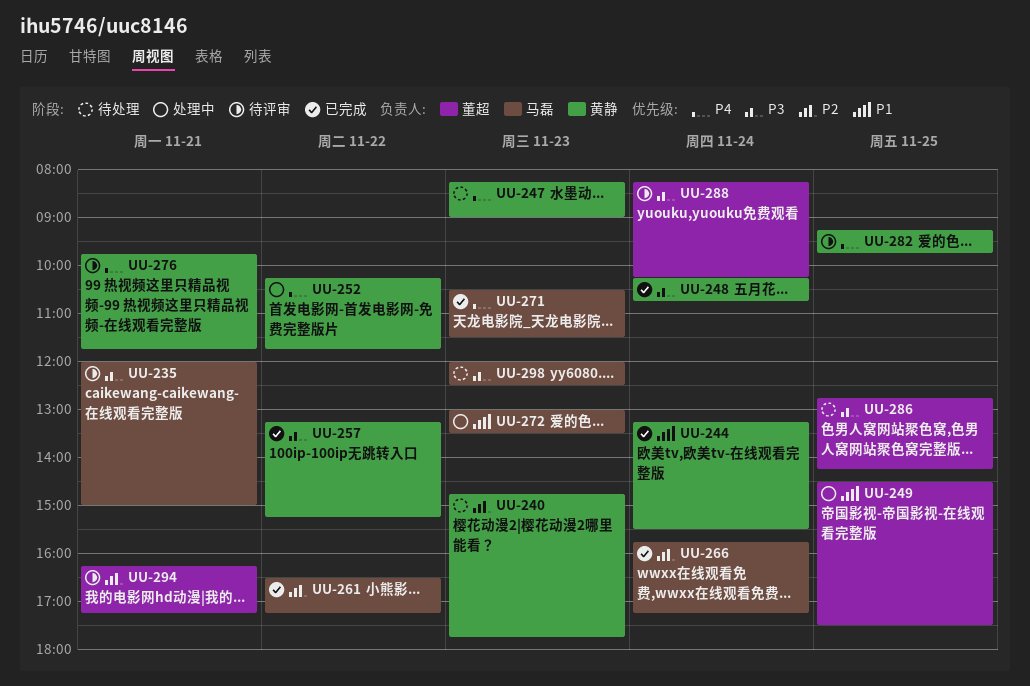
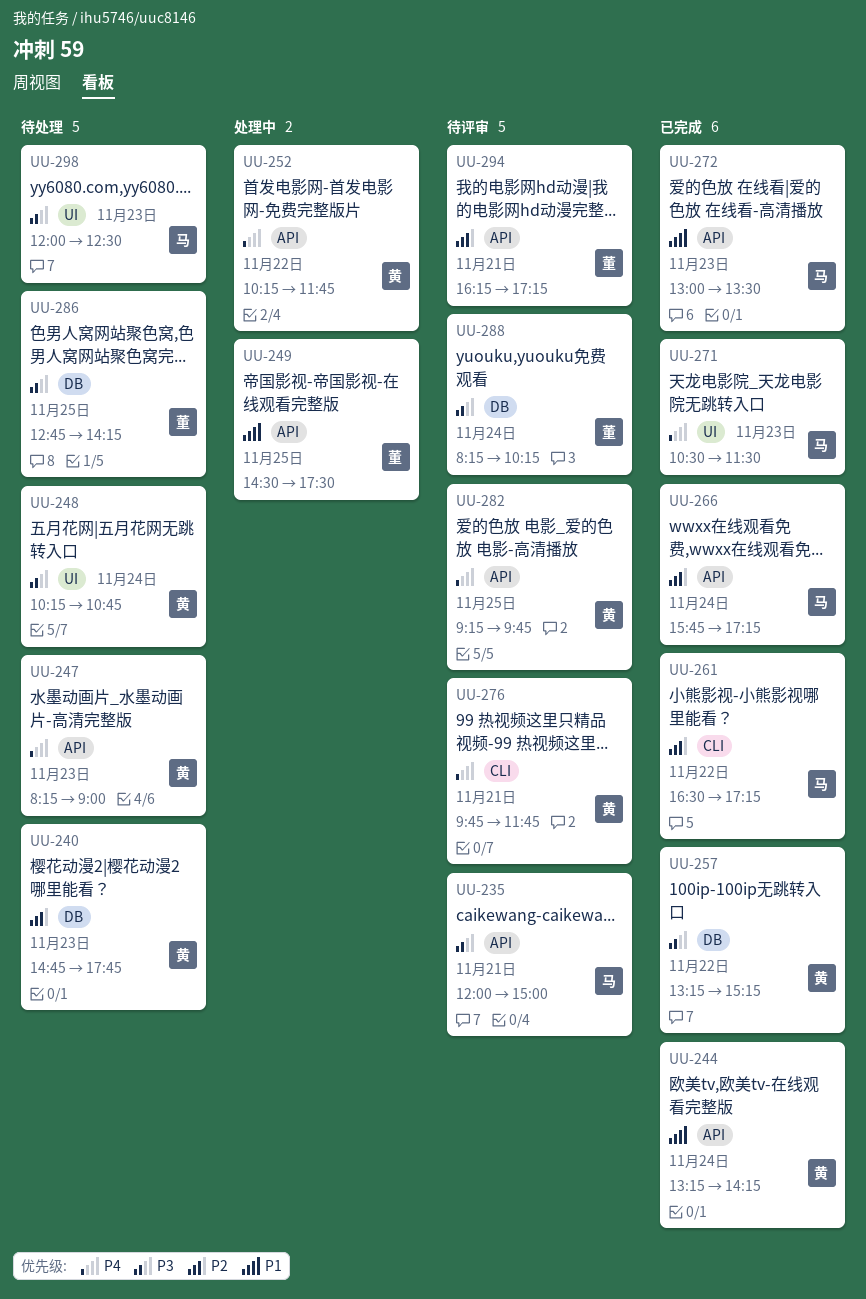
UU-244, ends: 15:30 -> 14:15
UU-248, status: 已完成 -> 待处理
UU-272, status: 处理中 -> 已完成

